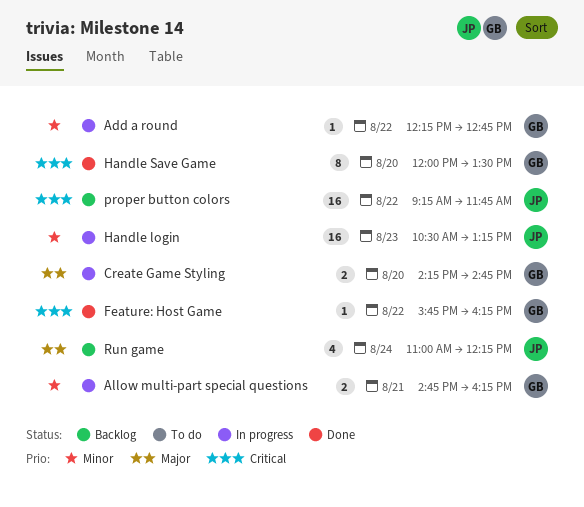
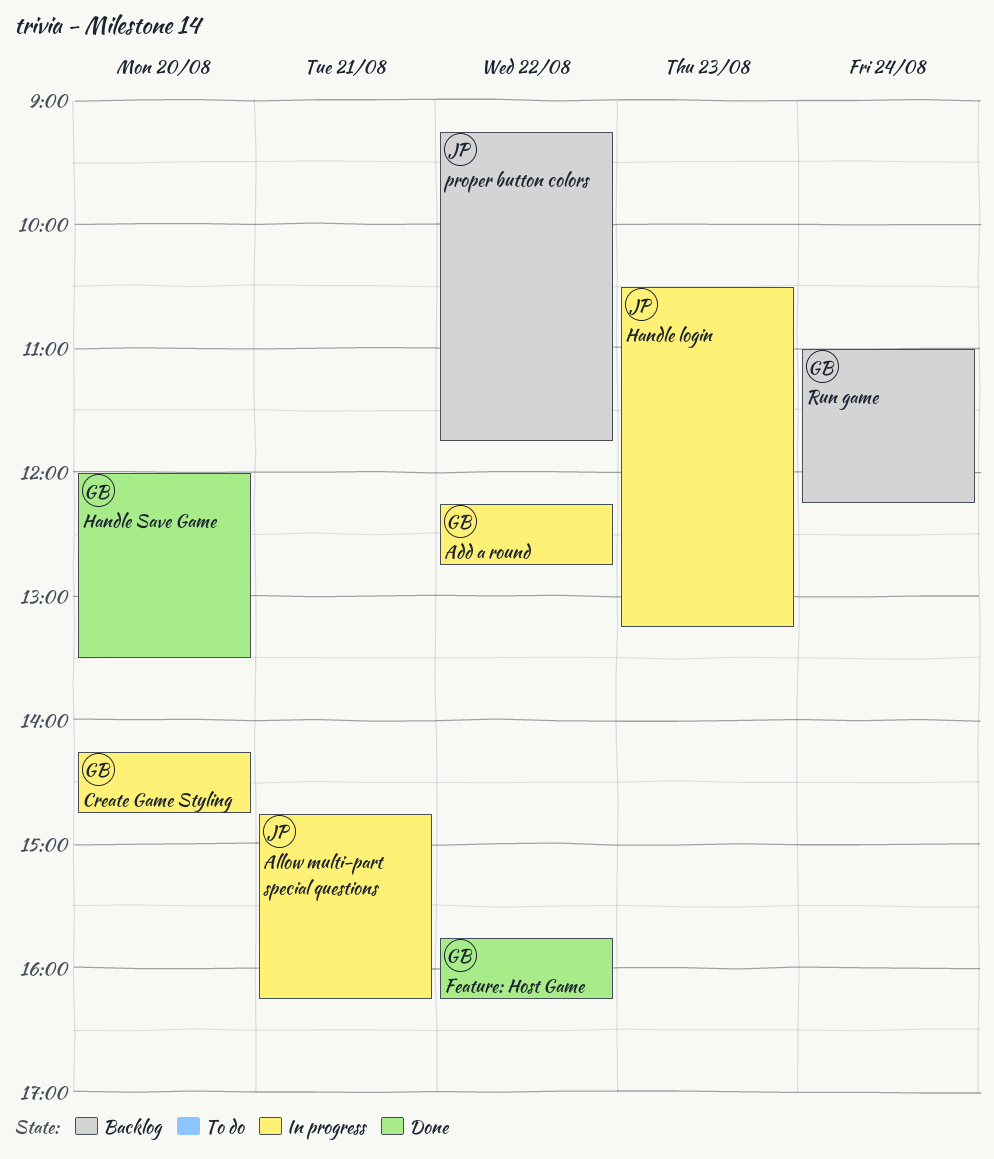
Allow multi-part special questions, owner: GB -> JP
Run game, owner: JP -> GB

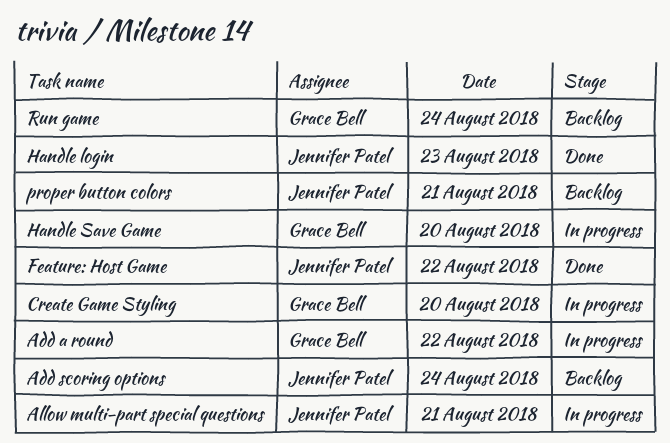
Add scoring options: none -> present
Feature: Host Game, owner: Grace Bell -> Jennifer Patel
Handle login, status: In progress -> Done
Handle Save Game, status: Done -> In progress
proper button colors, day: Aug 22 -> Aug 21

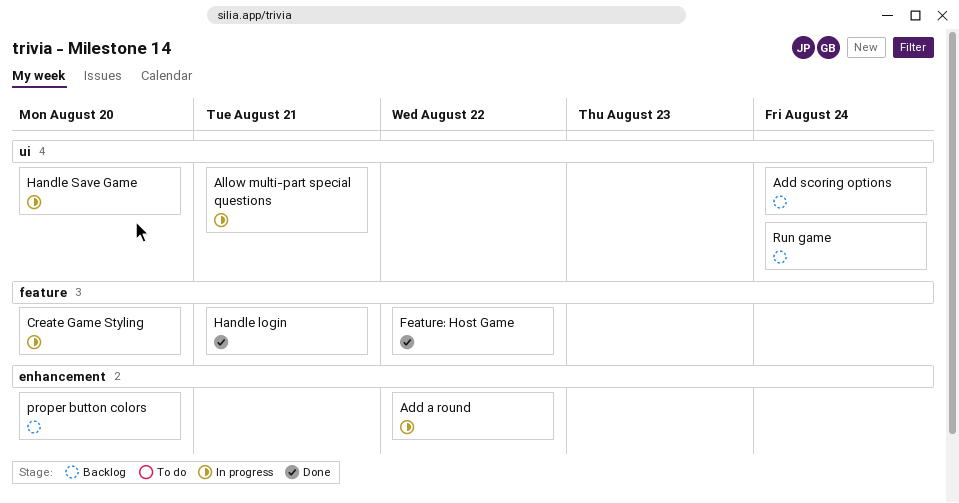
Handle login, day: Aug 23 -> Aug 21
proper button colors, day: Aug 21 -> Aug 20

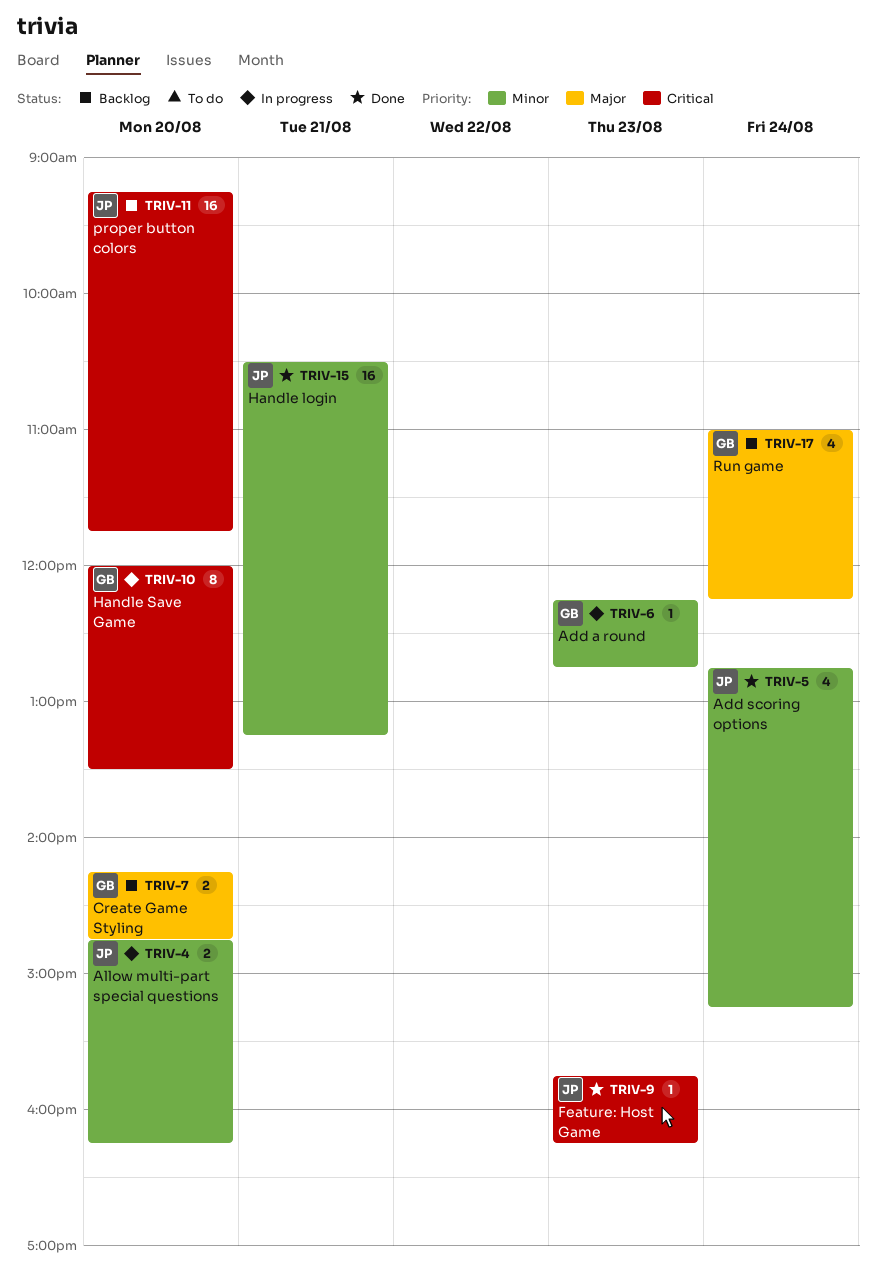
Add a round, day: Aug 22 -> Aug 23
Add scoring options, status: Backlog -> Done
Allow multi-part special questions, day: Aug 21 -> Aug 20
Create Game Styling, status: In progress -> Backlog
Feature: Host Game, day: Aug 22 -> Aug 23

